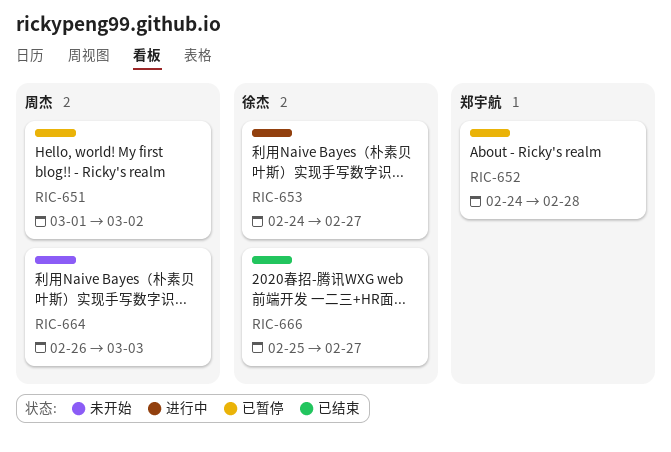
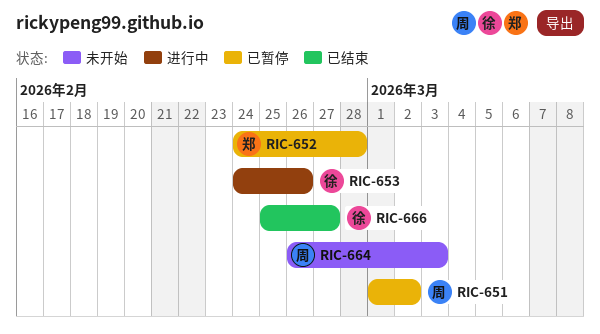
RIC-653, due: Feb 27 -> Feb 26

